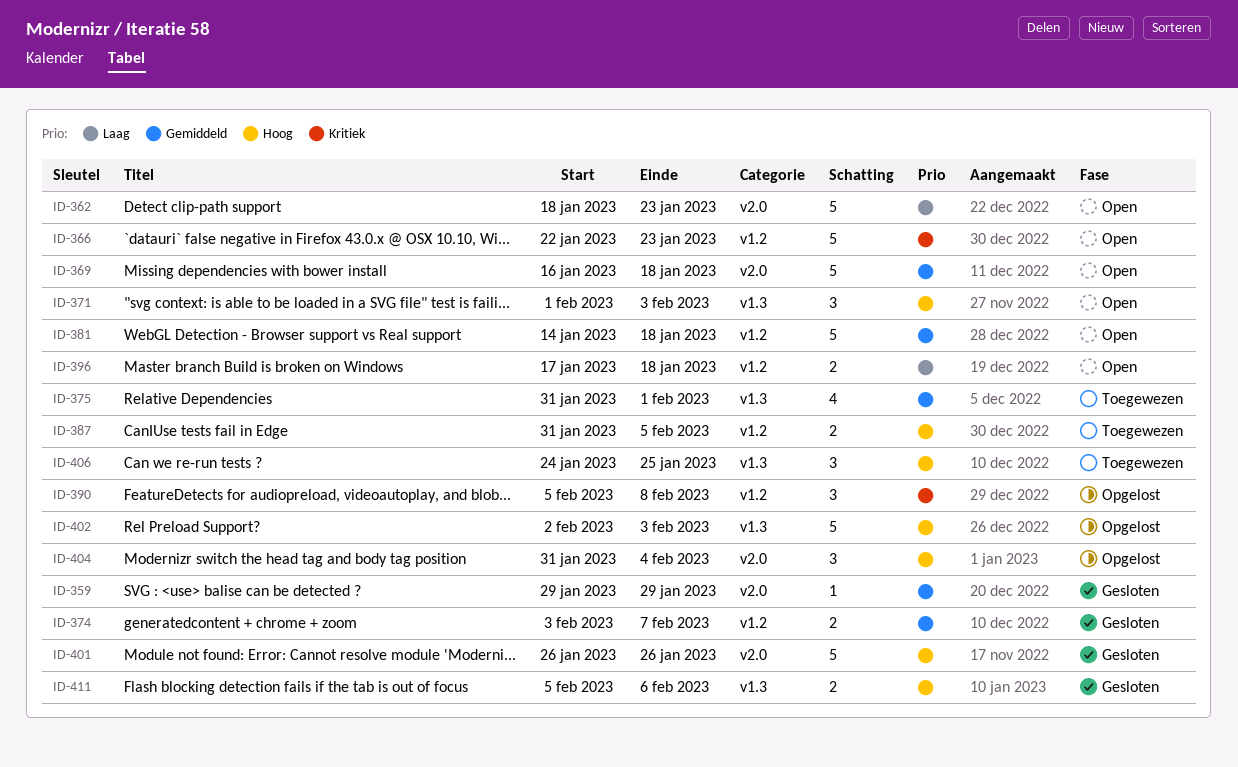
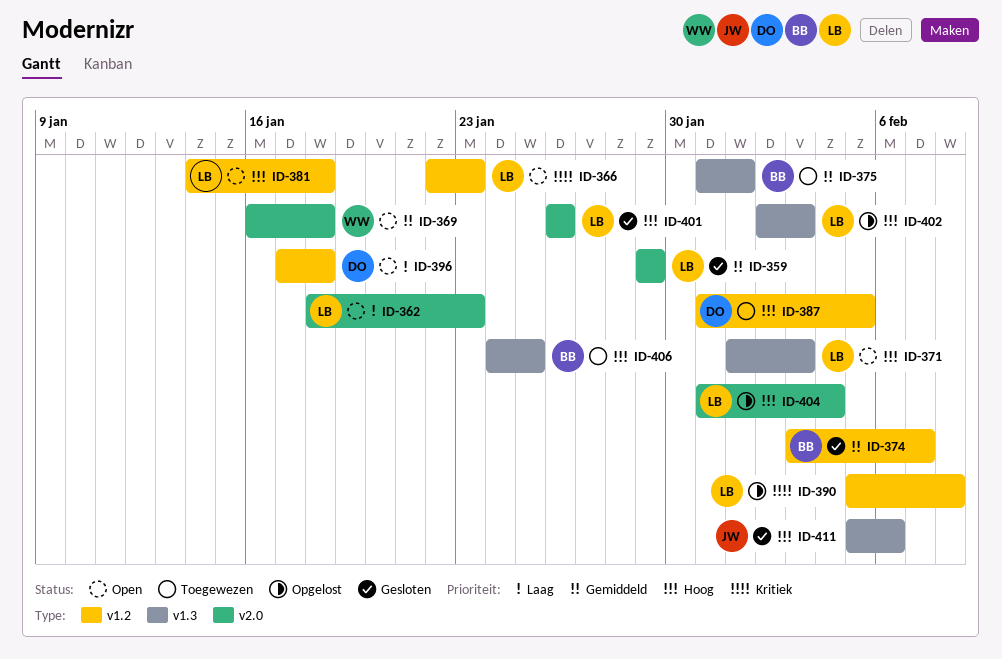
ID-381, priority: Gemiddeld -> Hoog

